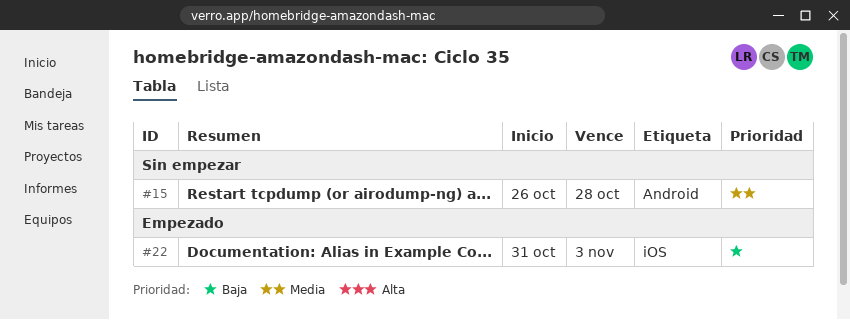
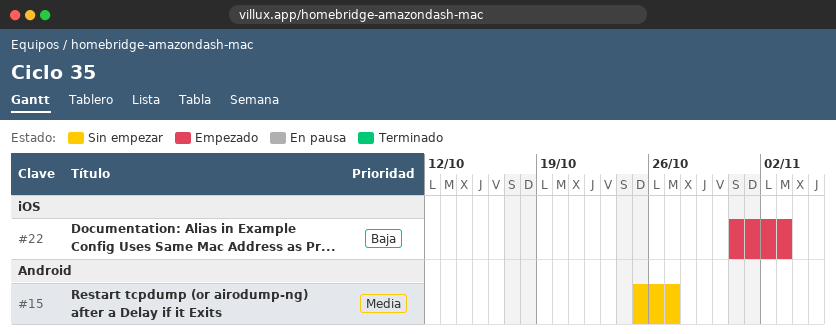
#15, start: Oct 26 -> Oct 25
#15, due: Oct 28 -> Oct 27

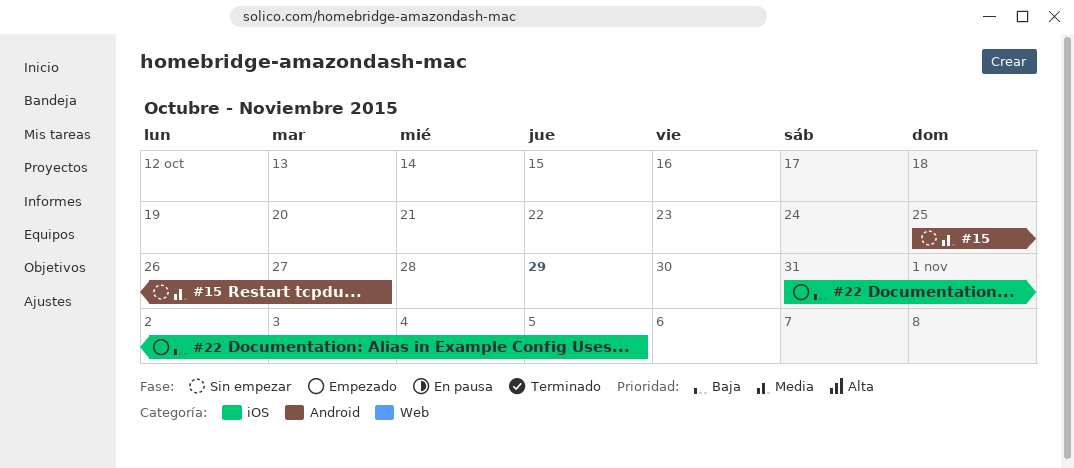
#22, due: Nov 3 -> Nov 5

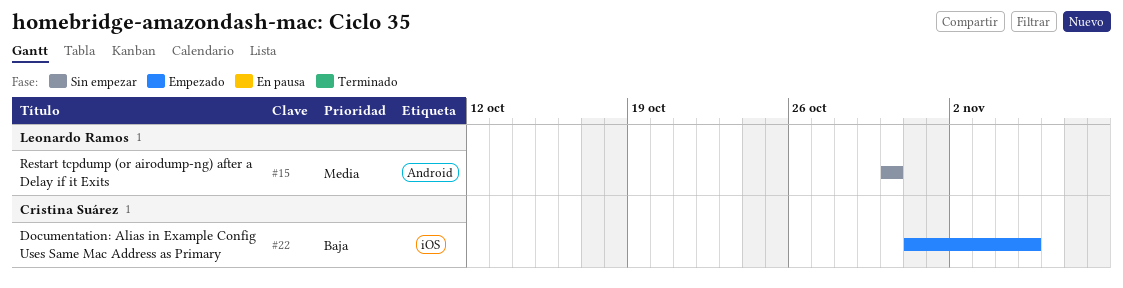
#15, start: Oct 25 -> Oct 30
#15, due: Oct 27 -> Oct 30

